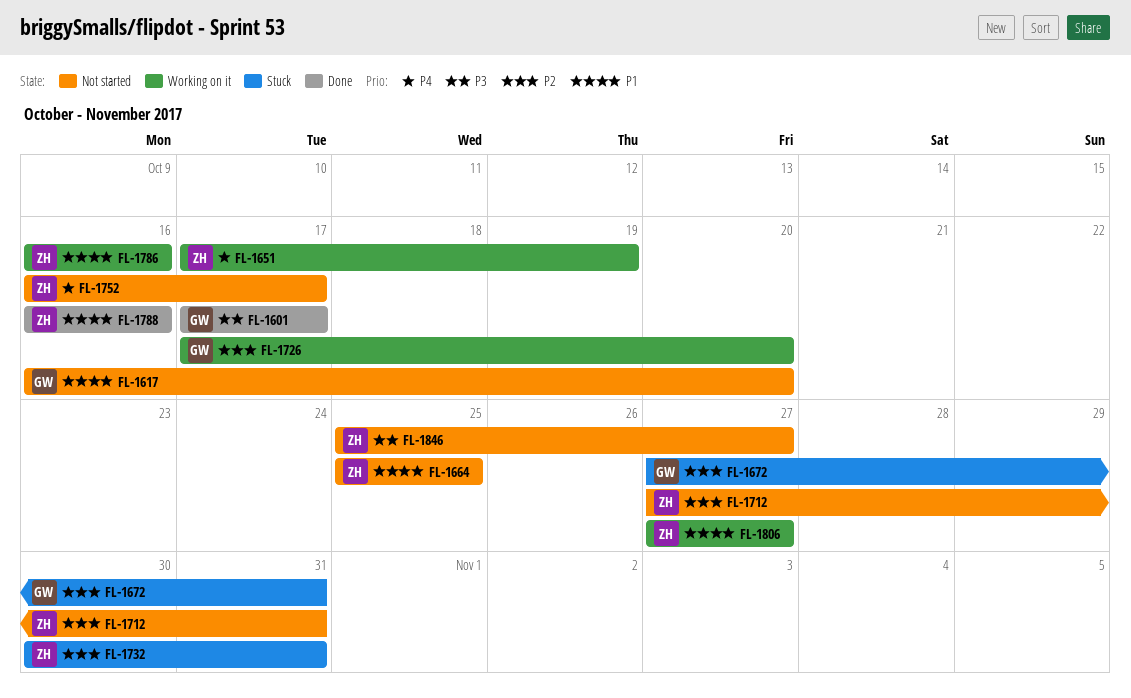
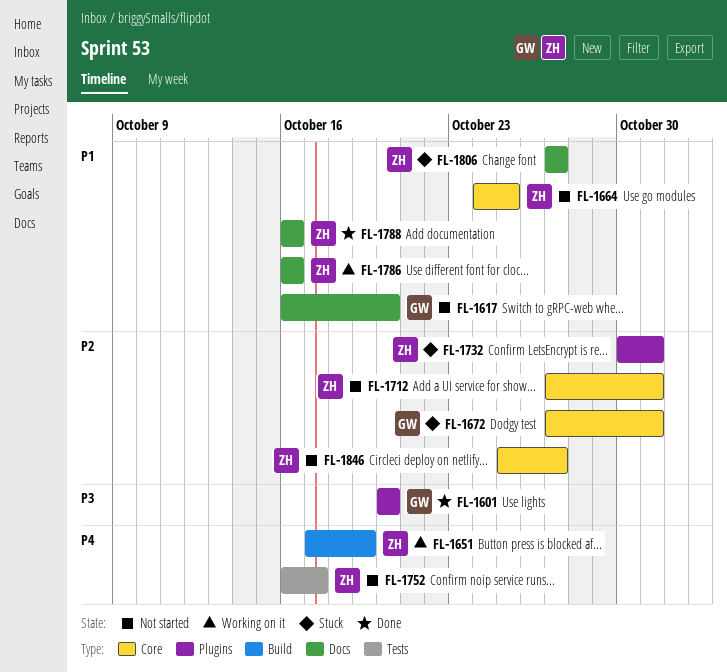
FL-1601, start: Oct 17 -> Oct 20
FL-1601, due: Oct 17 -> Oct 20
FL-1664, start: Oct 25 -> Oct 24
FL-1726: present -> none
FL-1806, status: Working on it -> Stuck
FL-1846, priority: P3 -> P2

